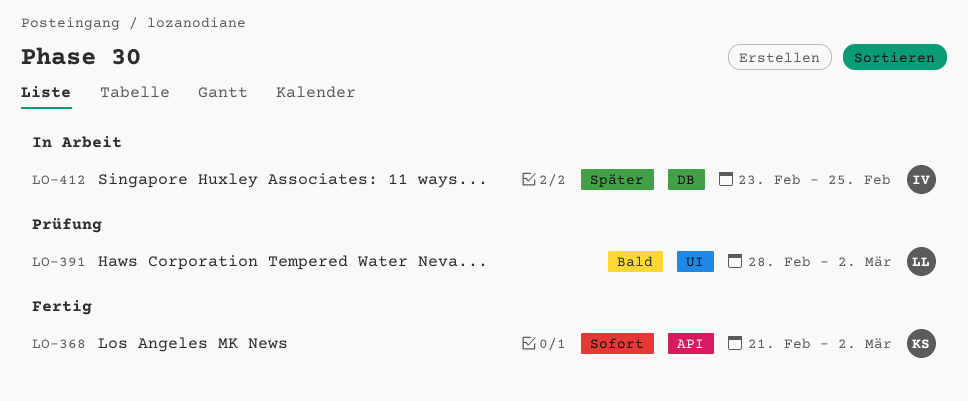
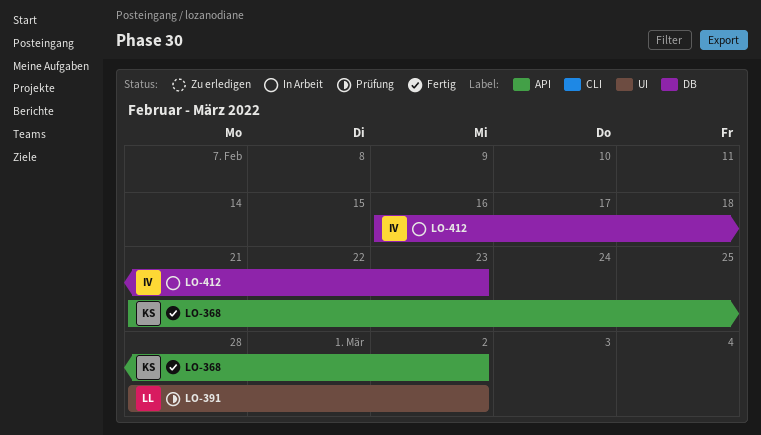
LO-412, start: Feb 23 -> Feb 16
LO-412, due: Feb 25 -> Feb 23

